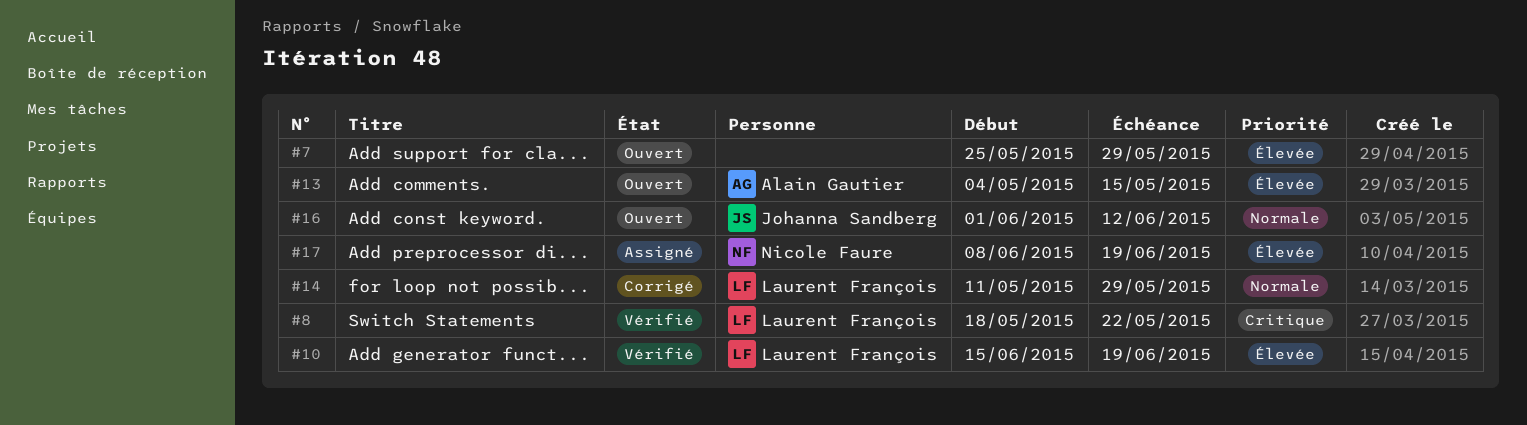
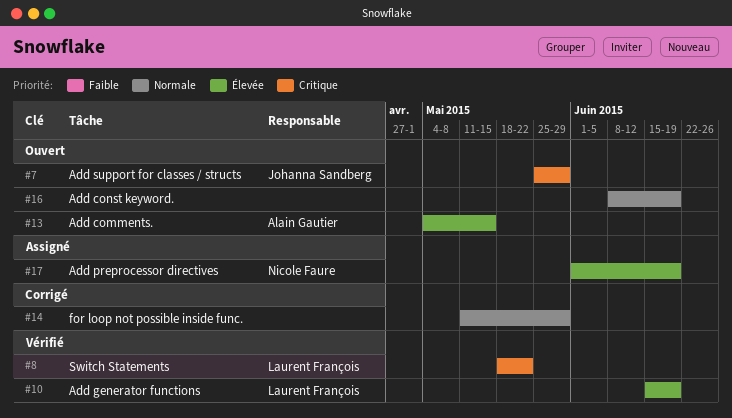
#7, owner: none -> Johanna Sandberg
#7, priority: Élevée -> Critique
#14, owner: Laurent François -> none
#16, owner: Johanna Sandberg -> none
#16, start: Jun 1 -> Jun 8
#16, due: Jun 12 -> Jun 19
#17, start: Jun 8 -> Jun 1

